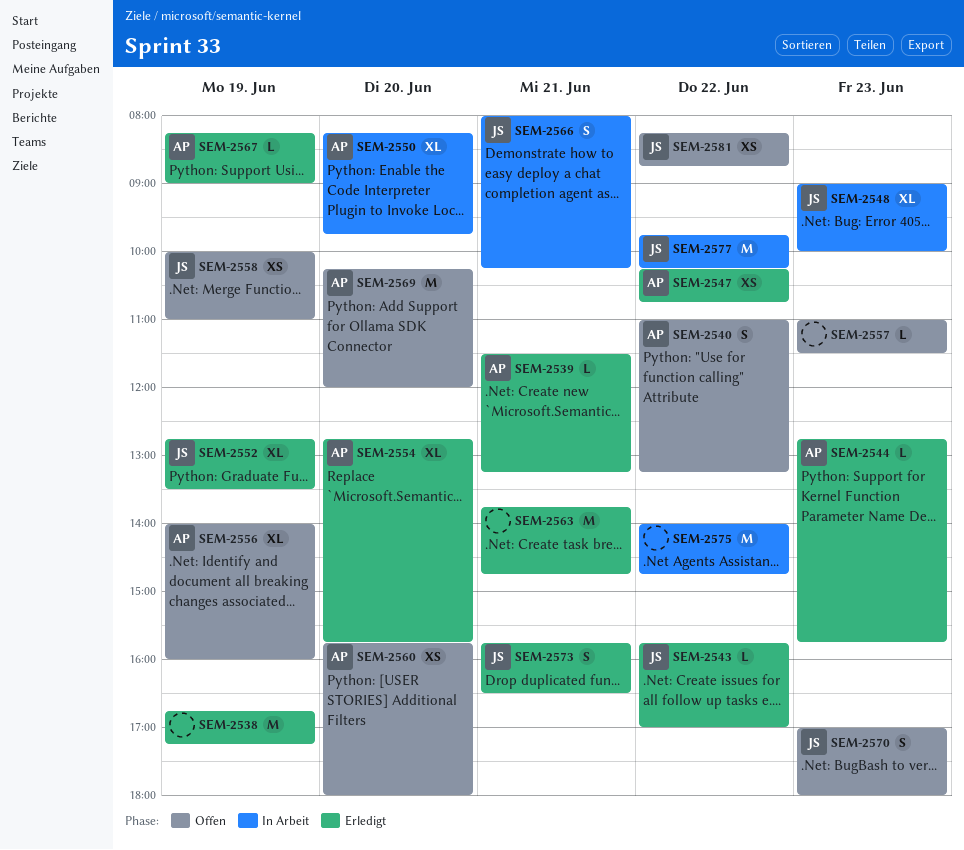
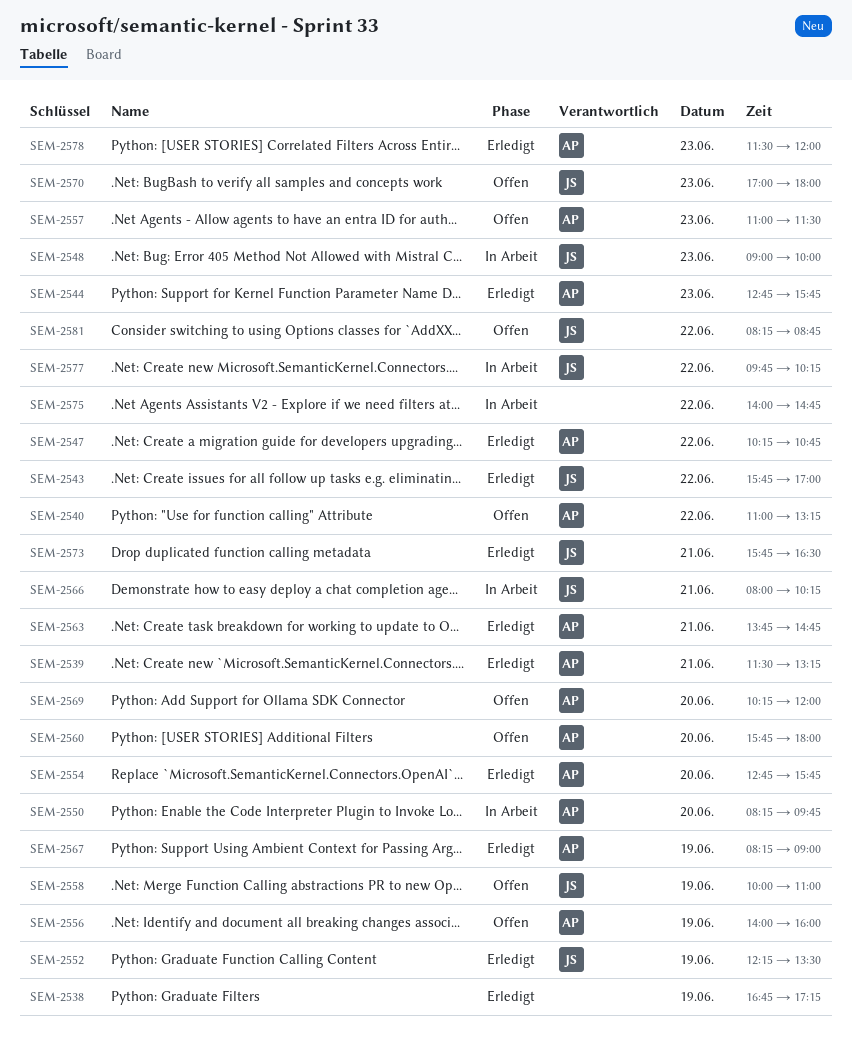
SEM-2552, begins: 12:45 -> 12:15
SEM-2557, owner: none -> AP
SEM-2563, owner: none -> AP
SEM-2578: none -> present

